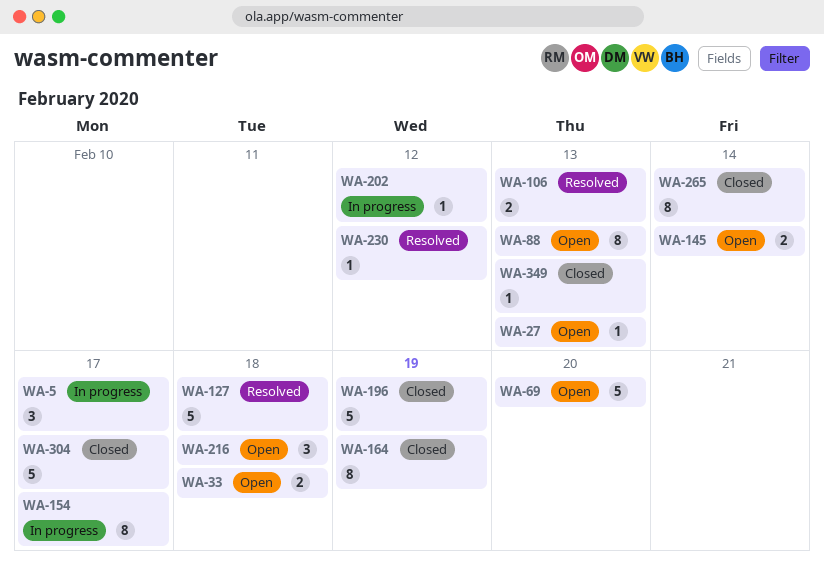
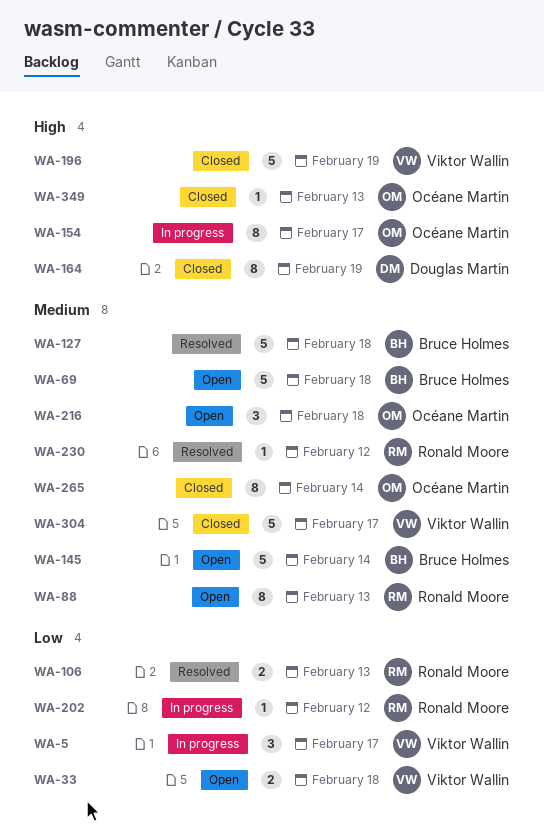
WA-27: present -> none
WA-69, due: Feb 20 -> Feb 18
WA-145, estimate: 2 -> 5

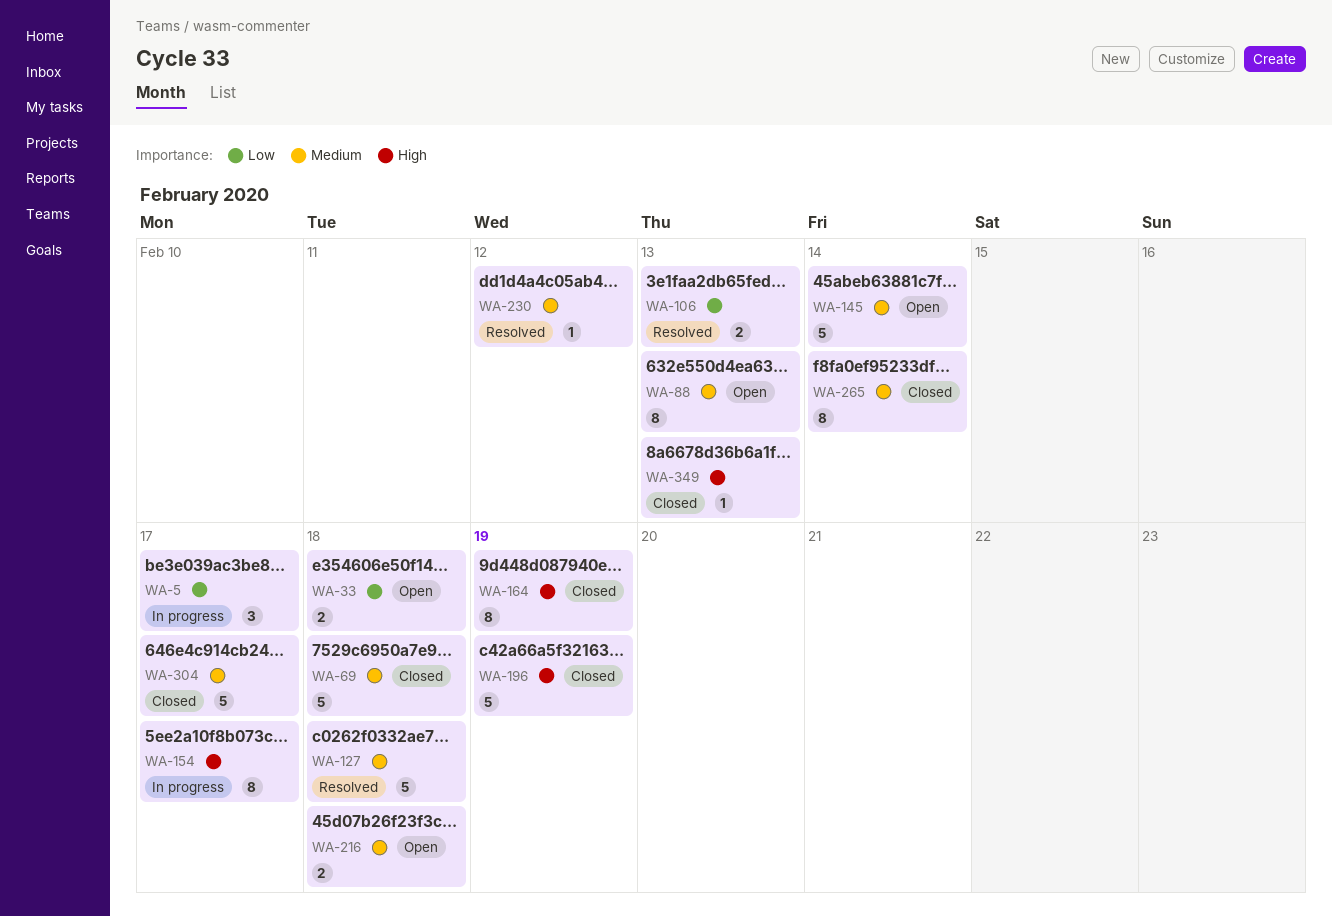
WA-69, status: Open -> Closed
WA-202: present -> none
WA-216, estimate: 3 -> 2

